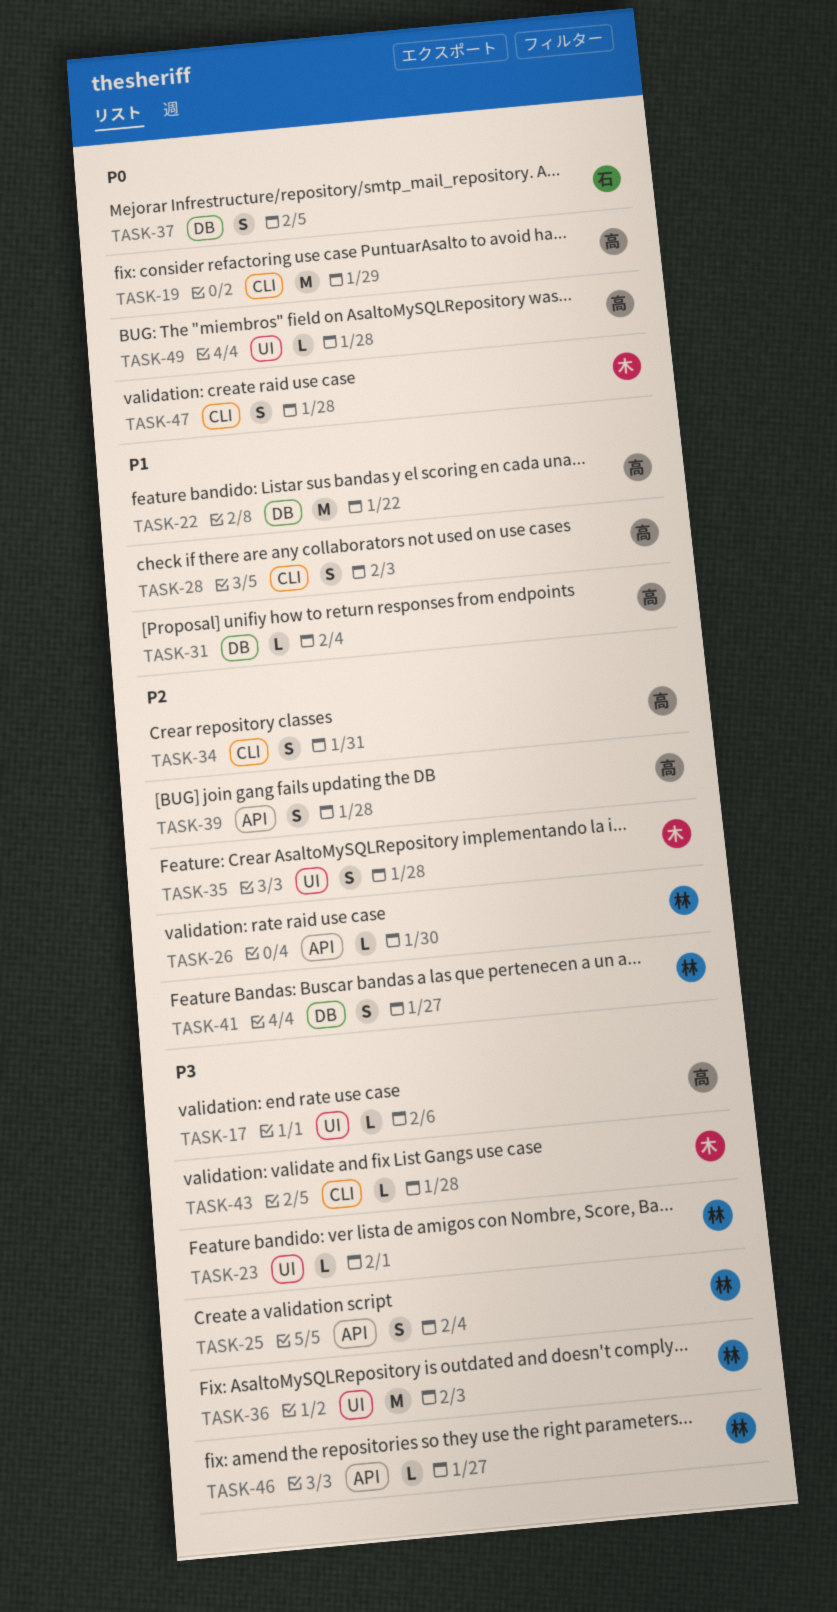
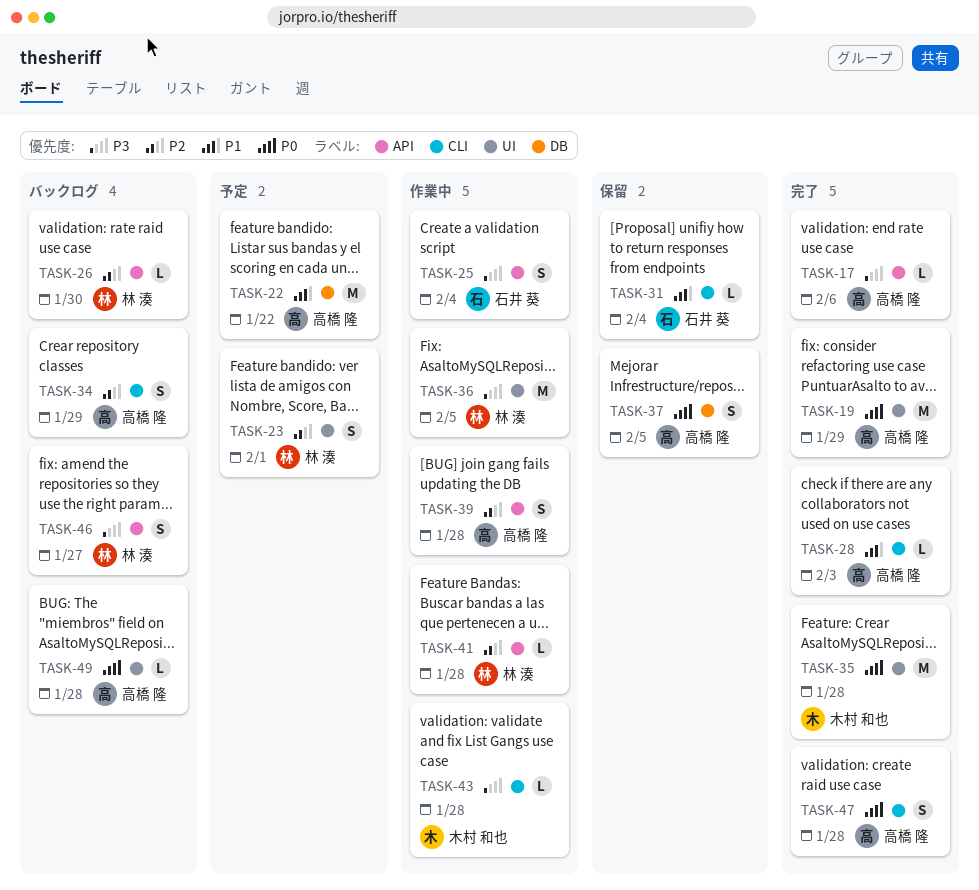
TASK-17, label: UI -> API
TASK-19, label: CLI -> UI
TASK-23, priority: P3 -> P2
TASK-23, estimate: L -> S
TASK-25, owner: 林 湊 -> 石井 葵
TASK-28, estimate: S -> L
TASK-31, owner: 高橋 隆 -> 石井 葵
TASK-31, label: DB -> CLI
TASK-34, due: Jan 31 -> Jan 29
TASK-35, priority: P2 -> P0
TASK-35, estimate: S -> M
TASK-36, due: Feb 3 -> Feb 5
TASK-37, owner: 石井 葵 -> 高橋 隆
TASK-41, label: DB -> API
TASK-41, estimate: S -> L
TASK-41, due: Jan 27 -> Jan 28
TASK-46, estimate: L -> S
TASK-47, owner: 木村 和也 -> 高橋 隆

